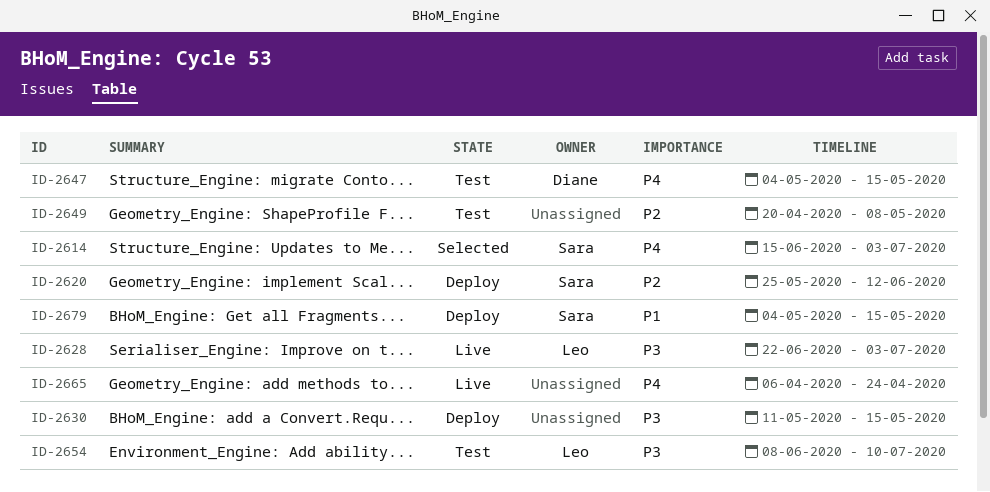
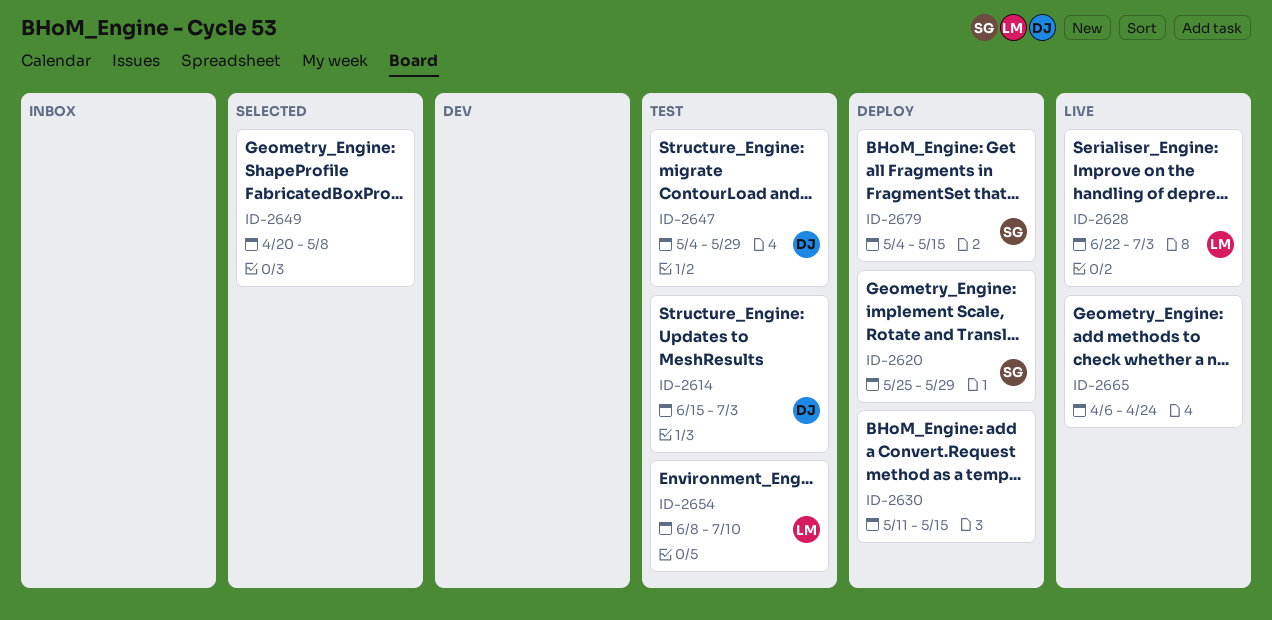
ID-2614, status: Selected -> Test
ID-2614, owner: Sara -> Diane
ID-2620, due: Jun 12 -> May 29
ID-2647, due: May 15 -> May 29
ID-2649, status: Test -> Selected

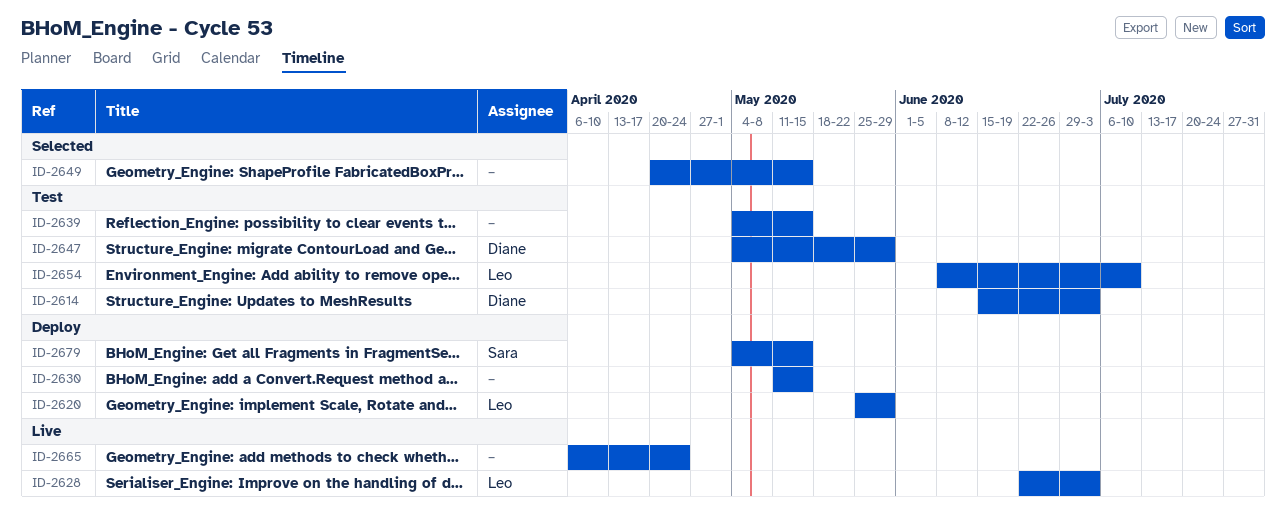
ID-2620, owner: Sara -> Leo
ID-2639: none -> present
ID-2649, due: May 8 -> May 15

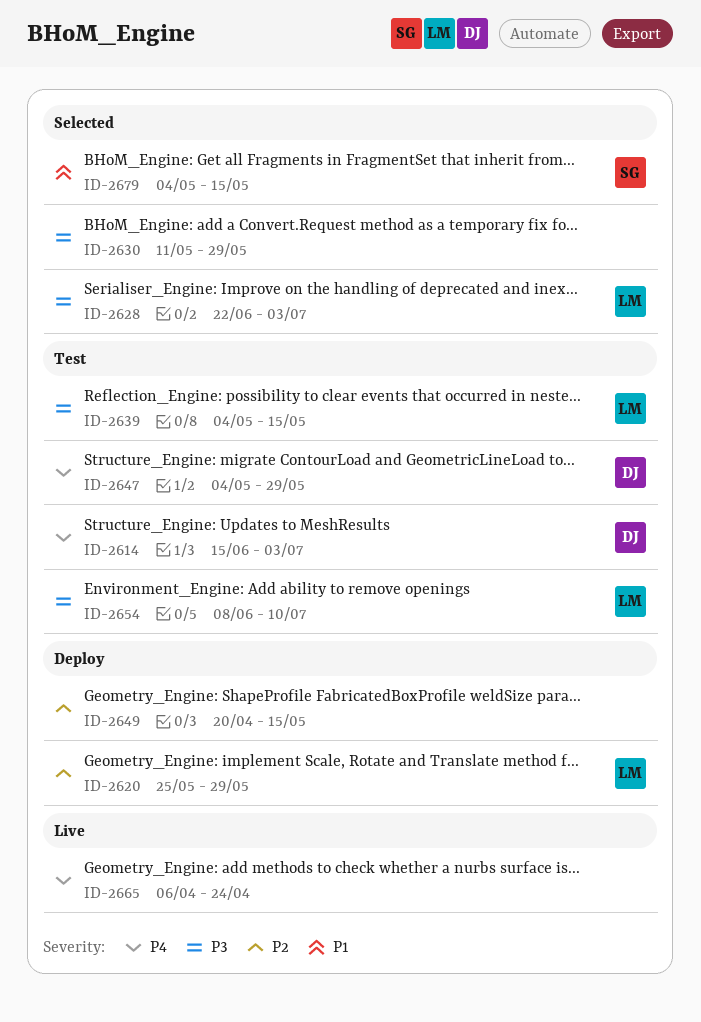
ID-2628, status: Live -> Selected
ID-2630, status: Deploy -> Selected
ID-2630, due: May 15 -> May 29
ID-2639, owner: none -> Leo
ID-2649, status: Selected -> Deploy
ID-2679, status: Deploy -> Selected

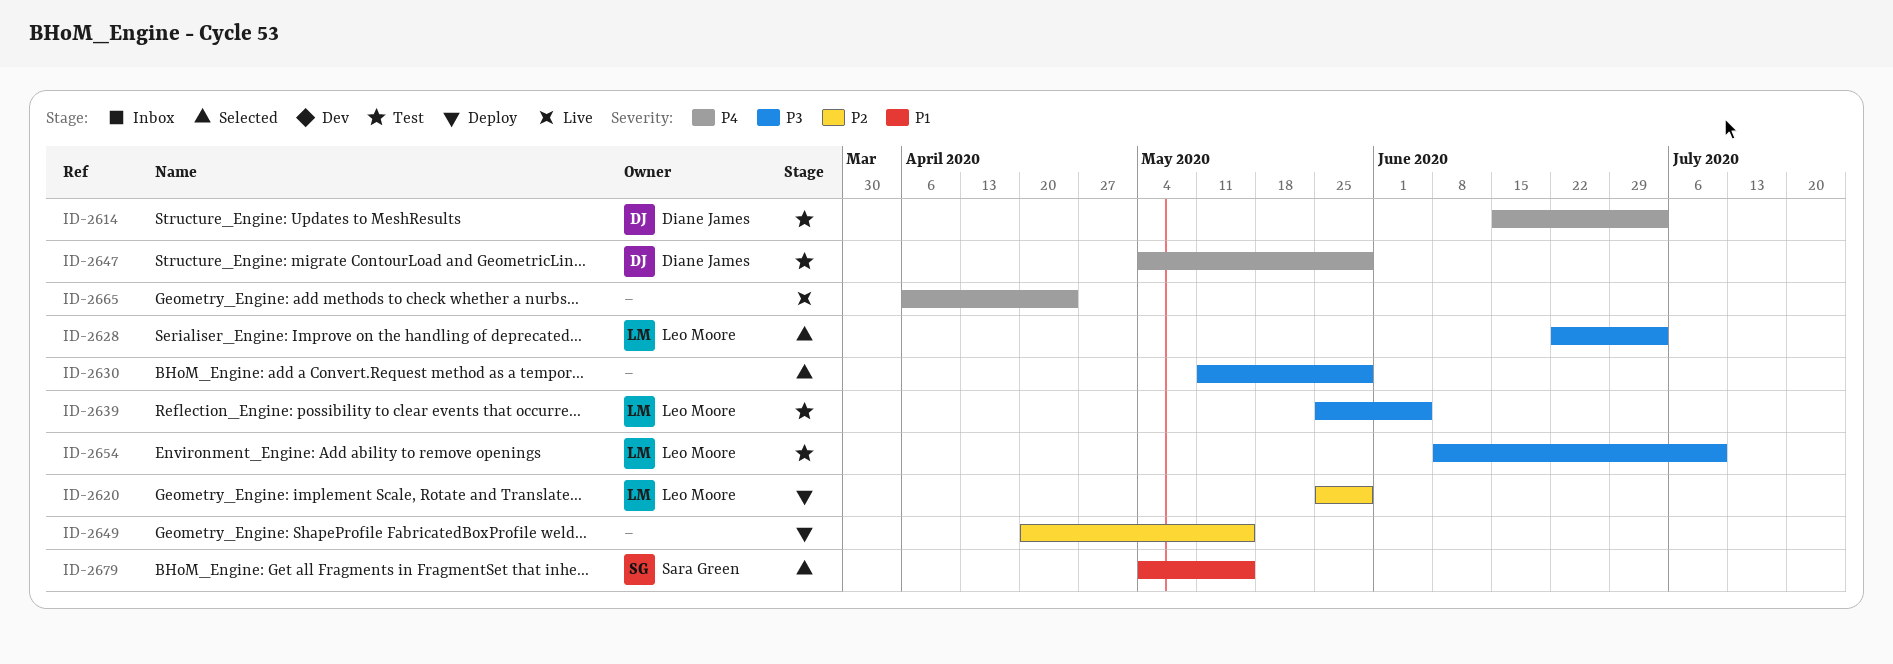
ID-2639, start: May 4 -> May 25
ID-2639, due: May 15 -> Jun 5

